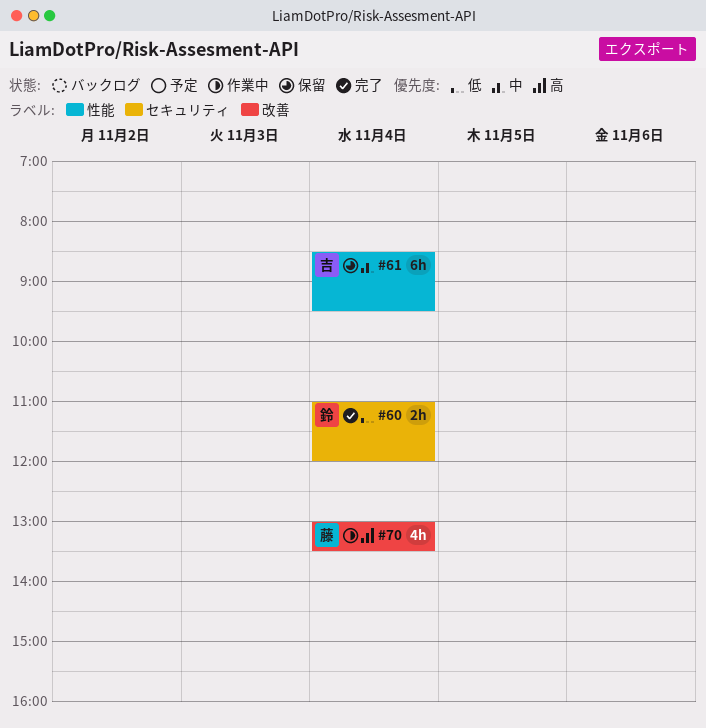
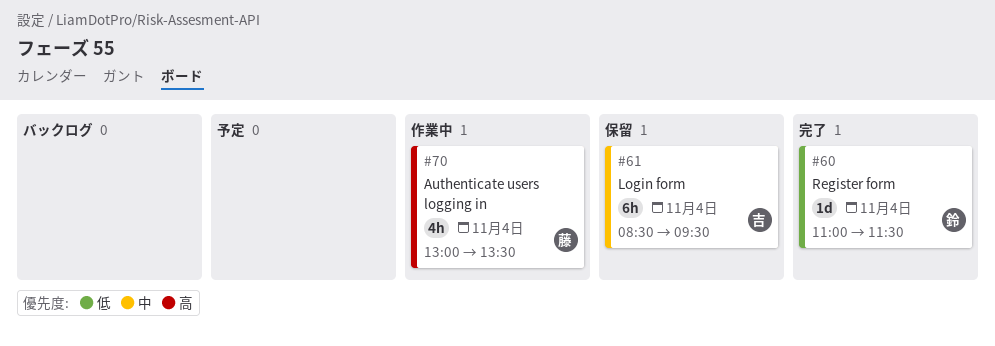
#60, estimate: 2h -> 1d
#60, ends: 12:00 -> 11:30

